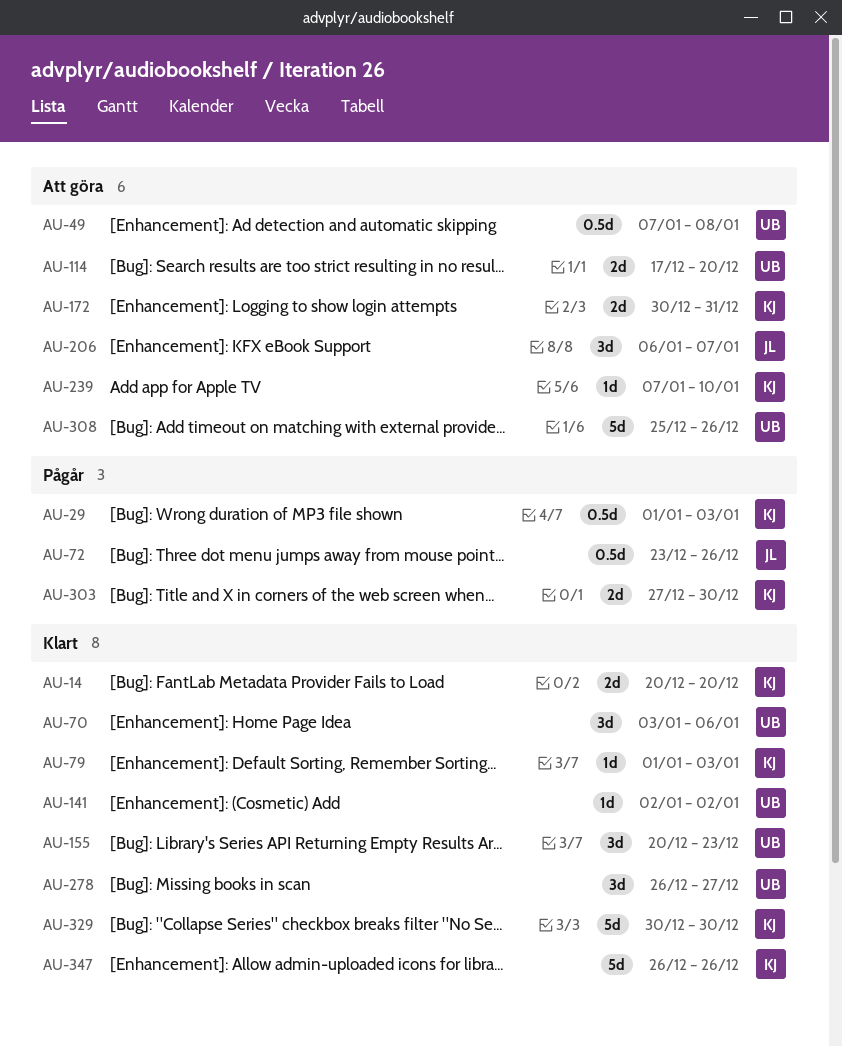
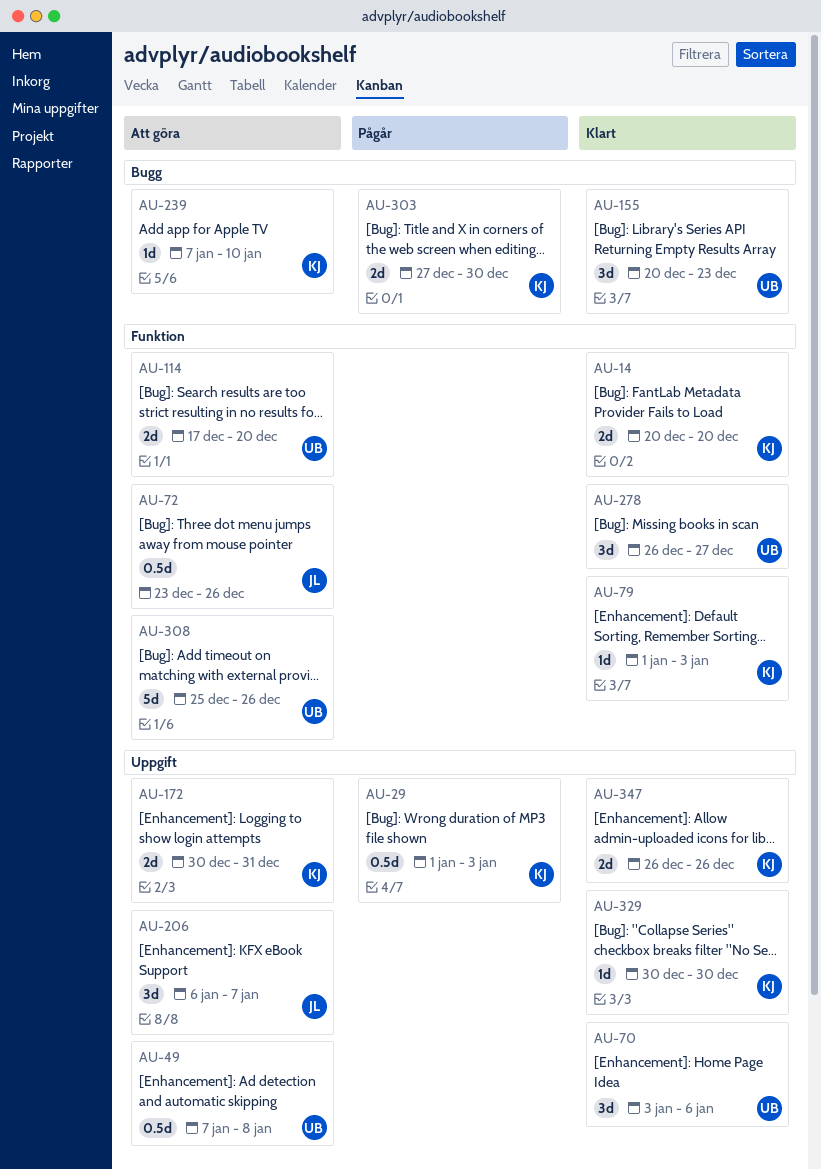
AU-72, status: Pågår -> Att göra
AU-141: present -> none
AU-329, estimate: 5d -> 1d
AU-347, estimate: 5d -> 2d

